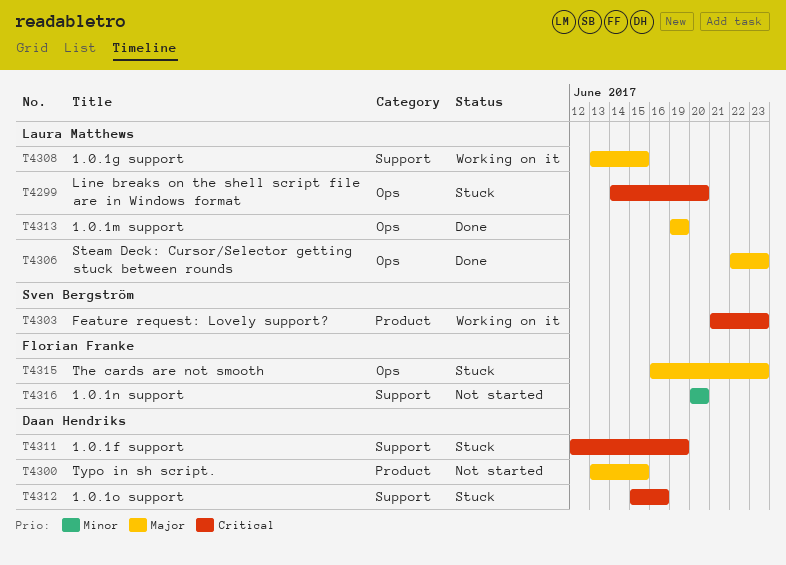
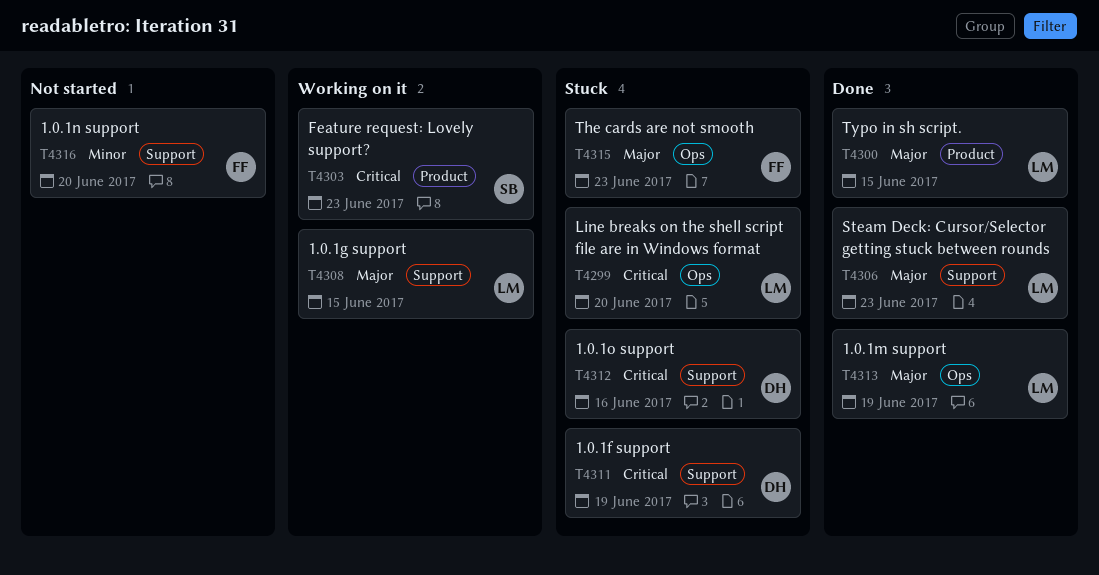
T4300, status: Not started -> Done
T4300, owner: Daan Hendriks -> Laura Matthews
T4306, label: Ops -> Support

